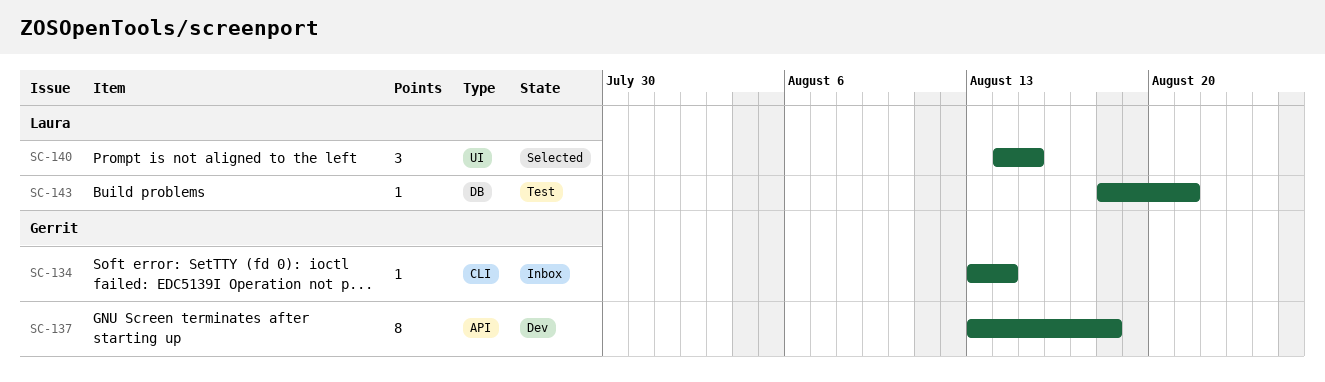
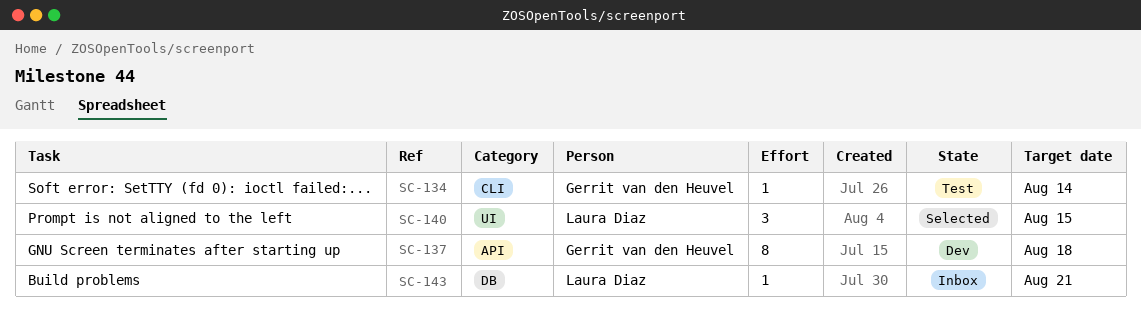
SC-134, status: Inbox -> Test
SC-143, status: Test -> Inbox

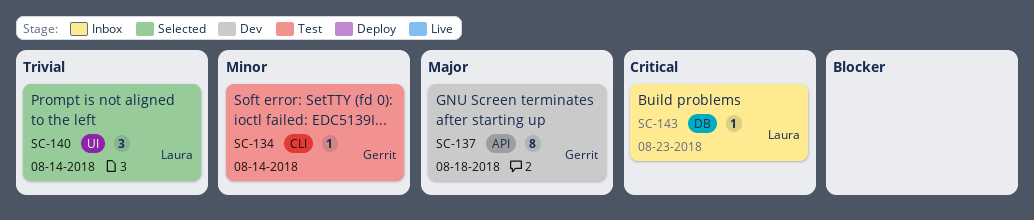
SC-140, due: Aug 15 -> Aug 14
SC-143, due: Aug 21 -> Aug 23

